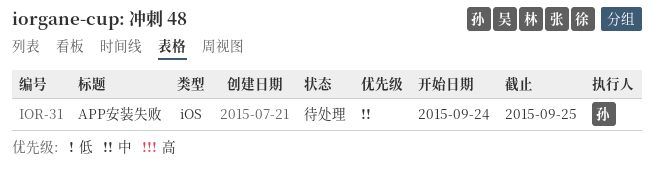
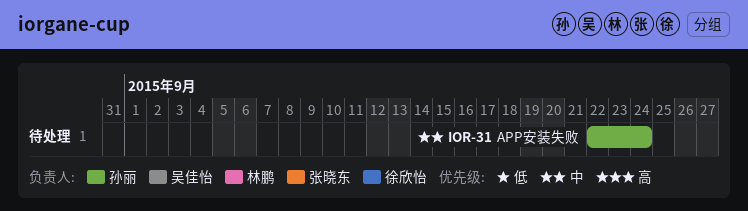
IOR-31, start: Sep 24 -> Sep 22
IOR-31, due: Sep 25 -> Sep 24

